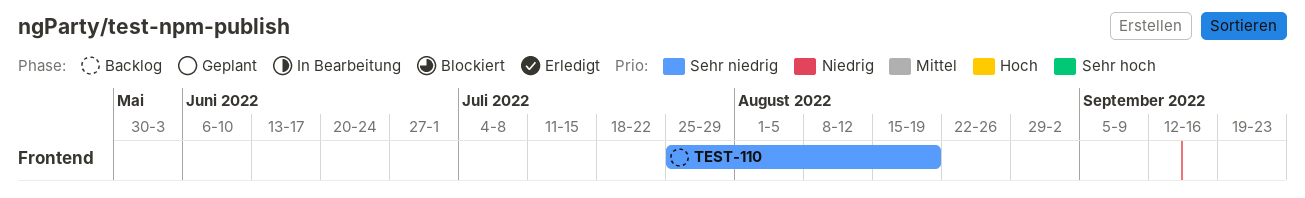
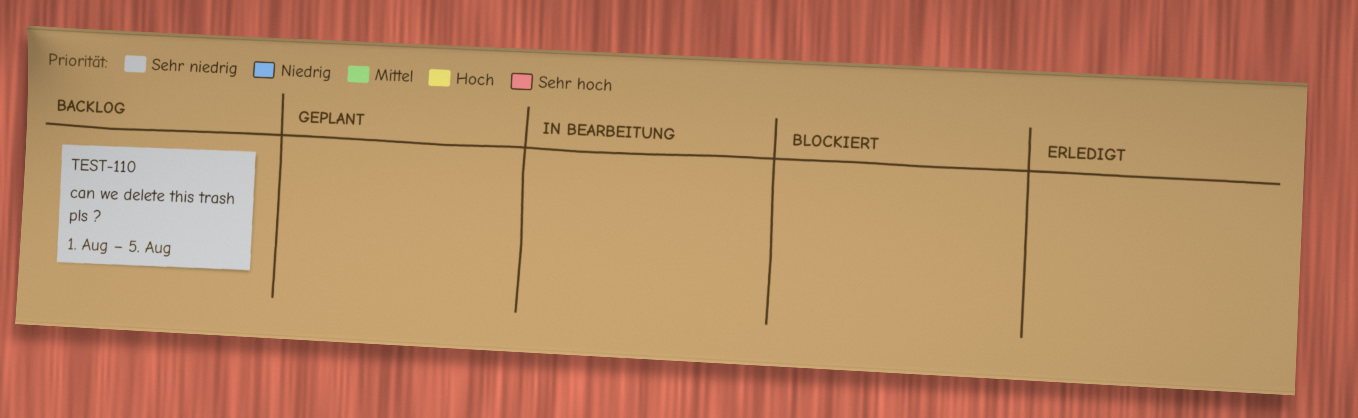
TEST-110, start: Jul 25 -> Aug 1
TEST-110, due: Aug 19 -> Aug 5

